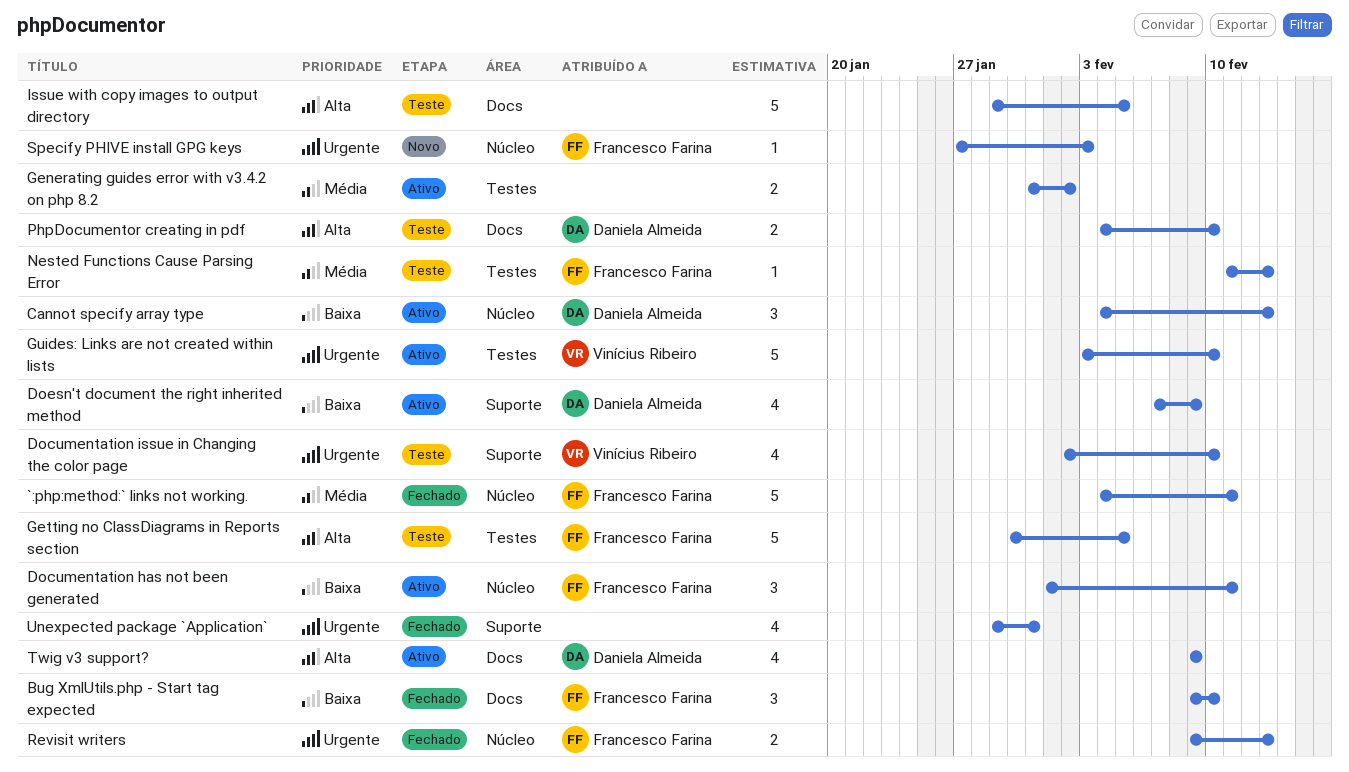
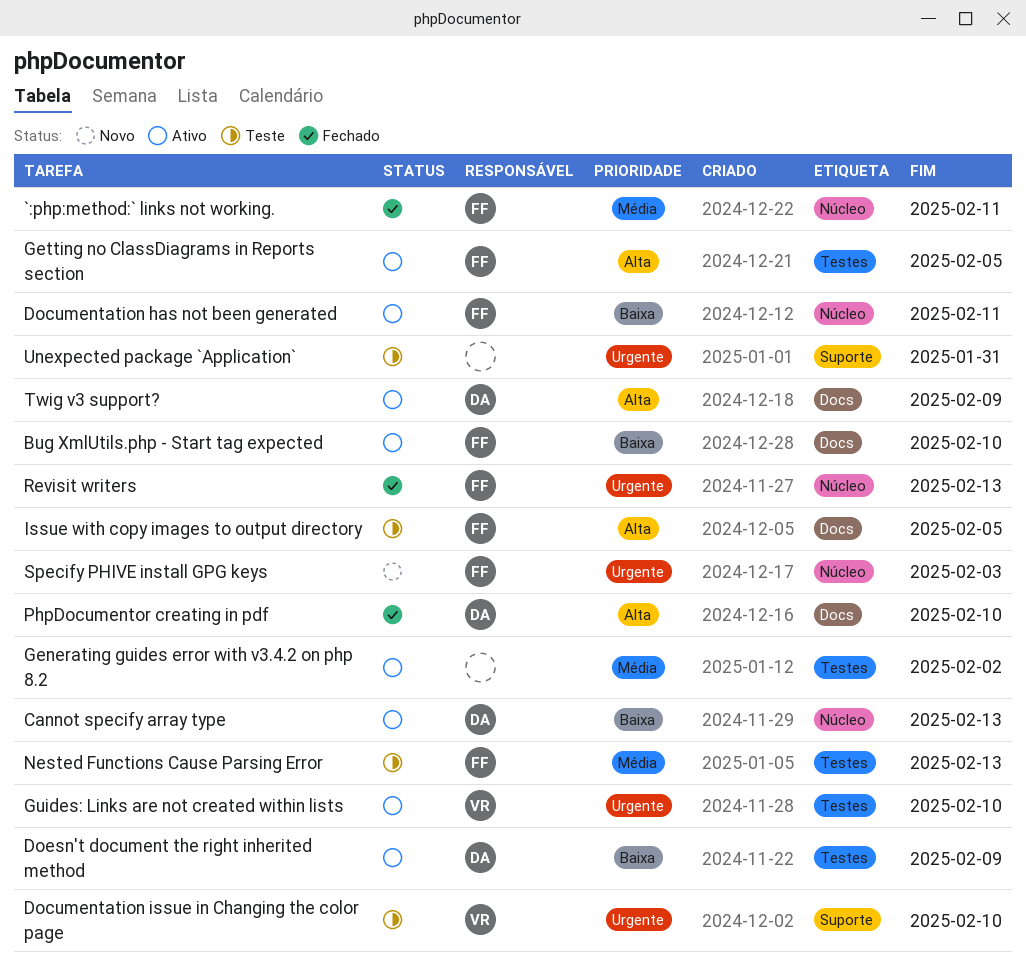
Bug XmlUtils.php - Start tag expected, status: Fechado -> Ativo
Doesn't document the right inherited method, label: Suporte -> Testes
Getting no ClassDiagrams in Reports section, status: Teste -> Ativo
Issue with copy images to output directory, owner: none -> Francesco Farina
PhpDocumentor creating in pdf, status: Teste -> Fechado
Unexpected package `Application`, status: Fechado -> Teste

